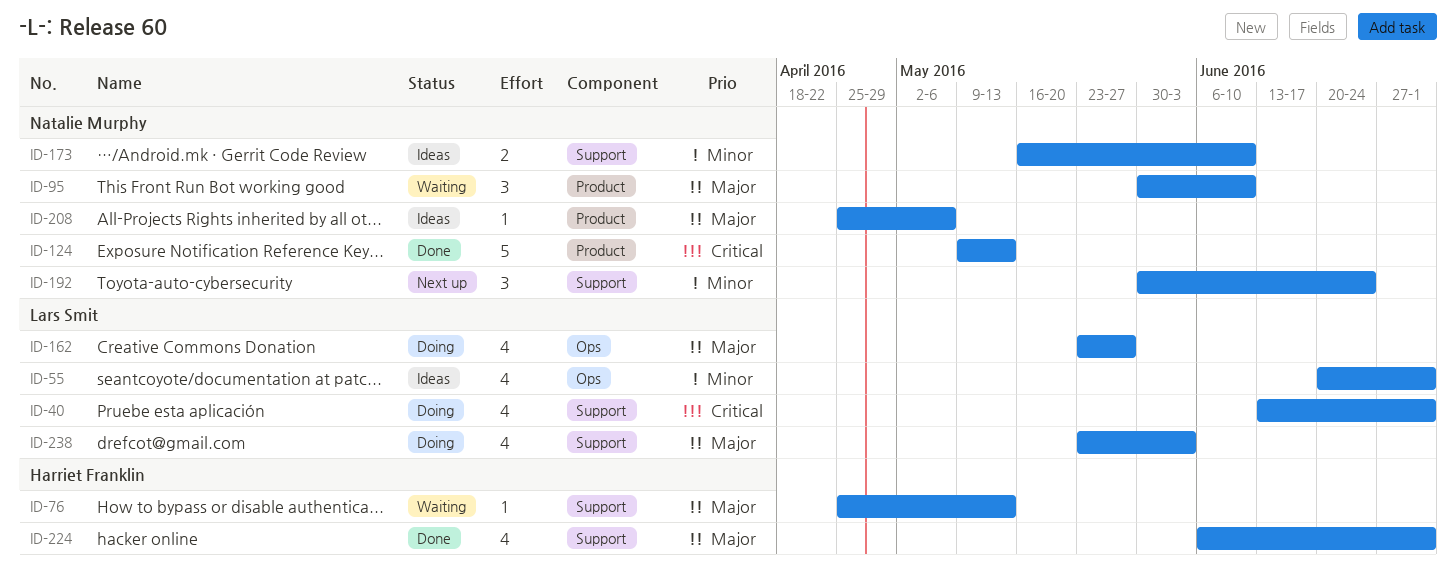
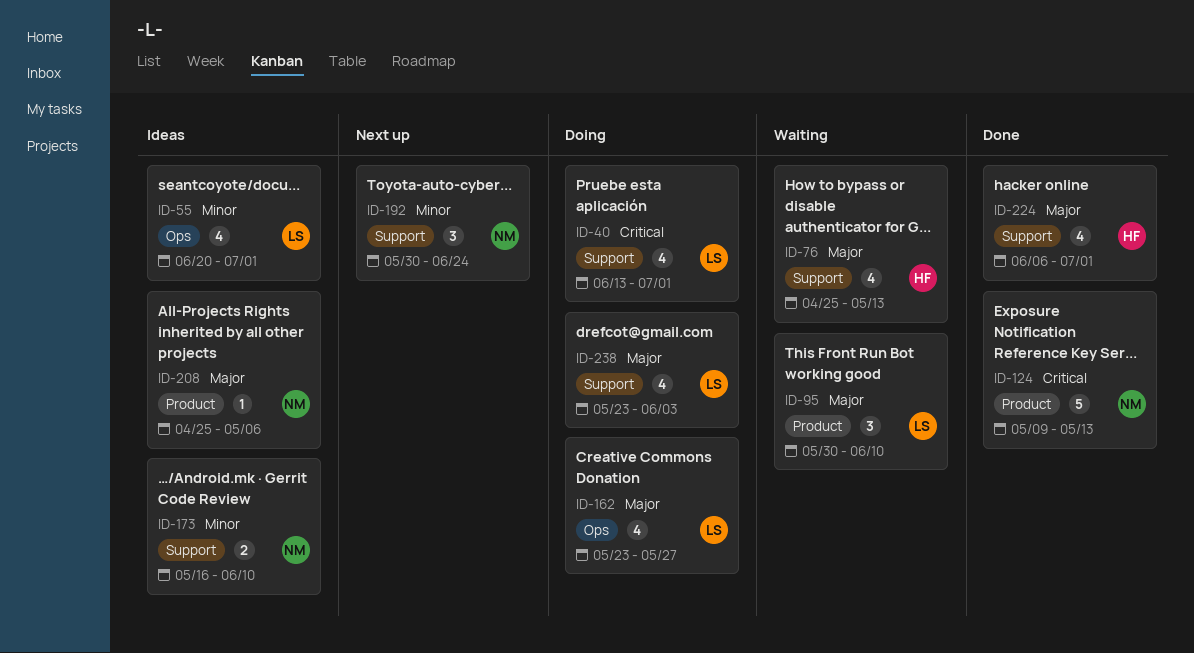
ID-76, estimate: 1 -> 4
ID-95, owner: Natalie Murphy -> Lars Smit

